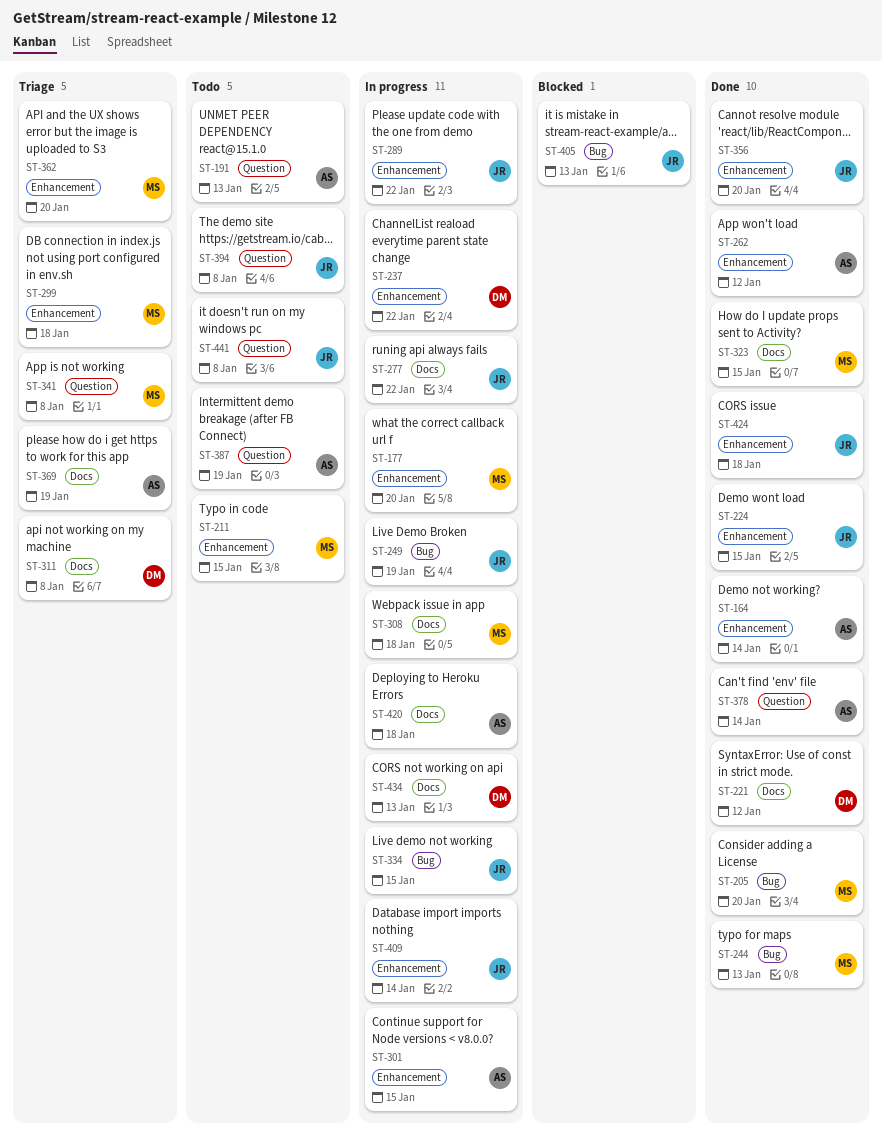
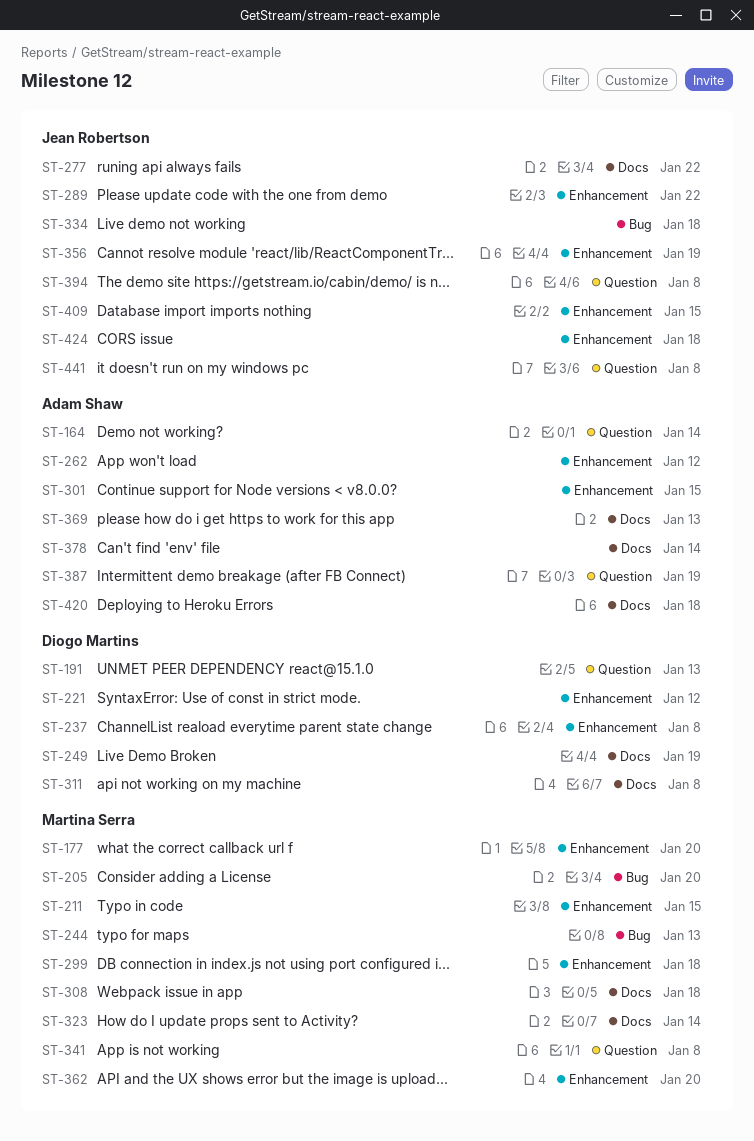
ST-164, label: Enhancement -> Question
ST-191, owner: Adam Shaw -> Diogo Martins
ST-221, label: Docs -> Enhancement
ST-224: present -> none
ST-237, due: Jan 22 -> Jan 8
ST-249, owner: Jean Robertson -> Diogo Martins
ST-249, label: Bug -> Docs
ST-323, due: Jan 15 -> Jan 14
ST-334, due: Jan 15 -> Jan 18
ST-356, due: Jan 20 -> Jan 19
ST-369, due: Jan 19 -> Jan 13
ST-378, label: Question -> Docs
ST-405: present -> none
ST-409, due: Jan 14 -> Jan 15
ST-434: present -> none

